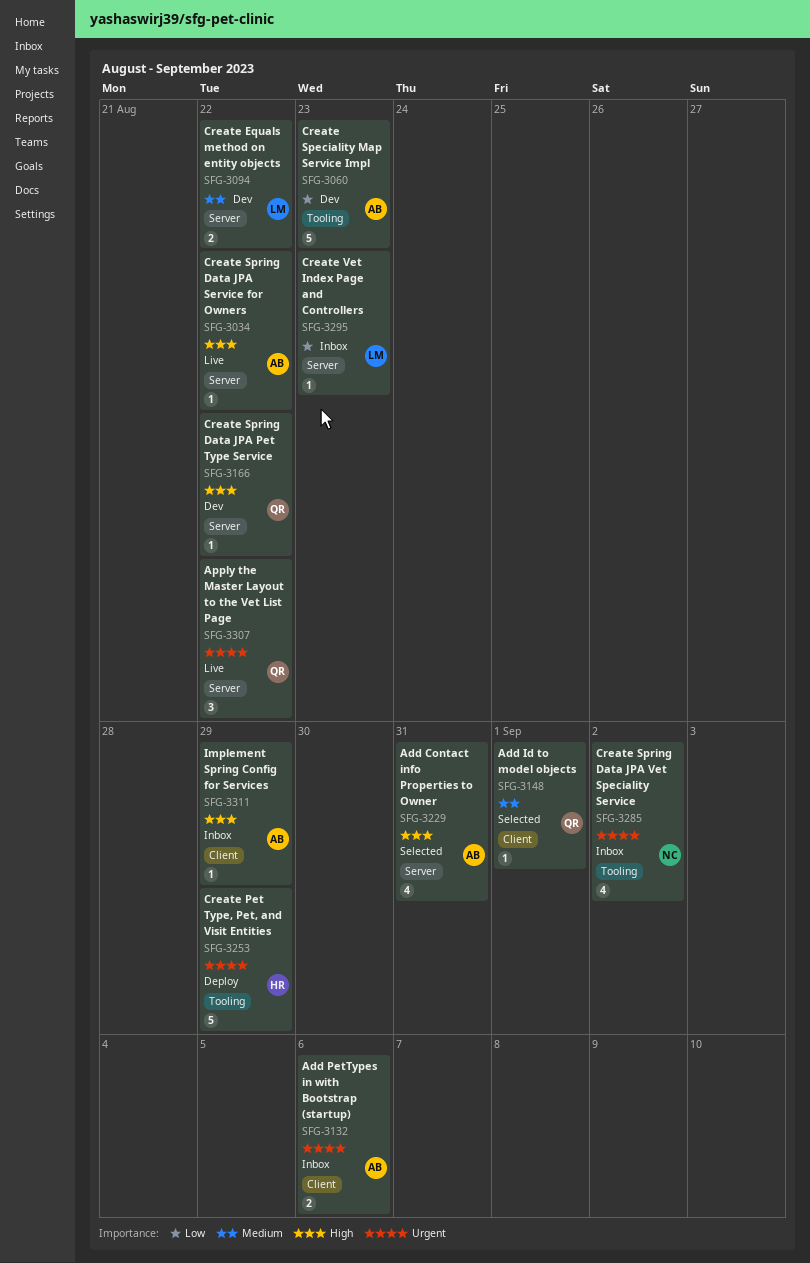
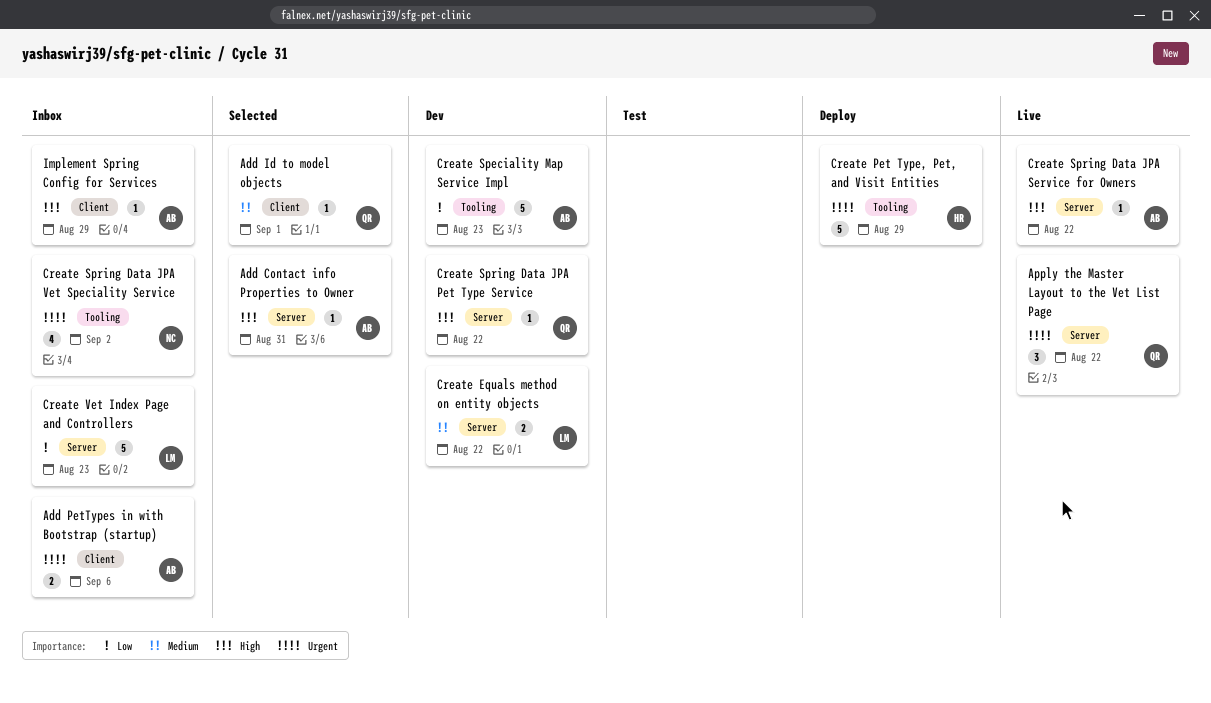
Add Contact info Properties to Owner, estimate: 4 -> 1
Create Vet Index Page and Controllers, estimate: 1 -> 5

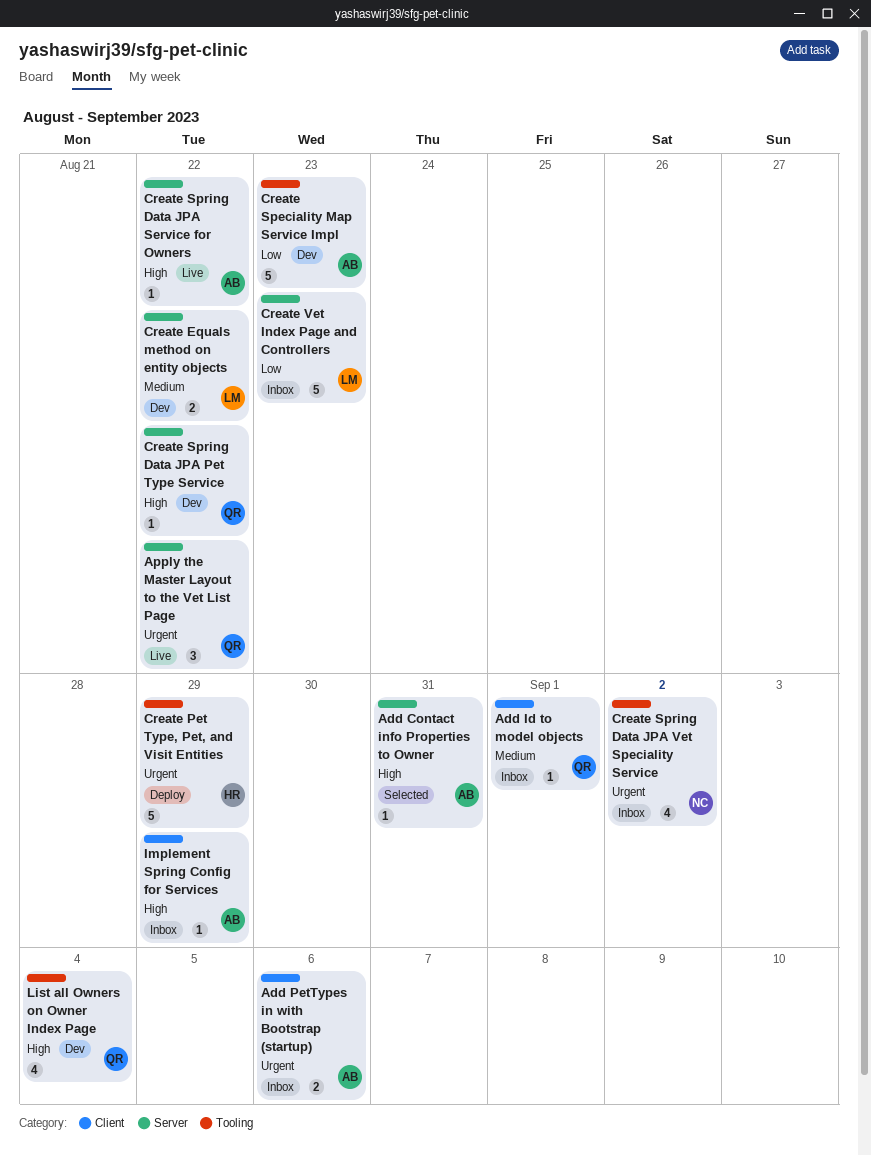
Add Id to model objects, status: Selected -> Inbox
List all Owners on Owner Index Page: none -> present

